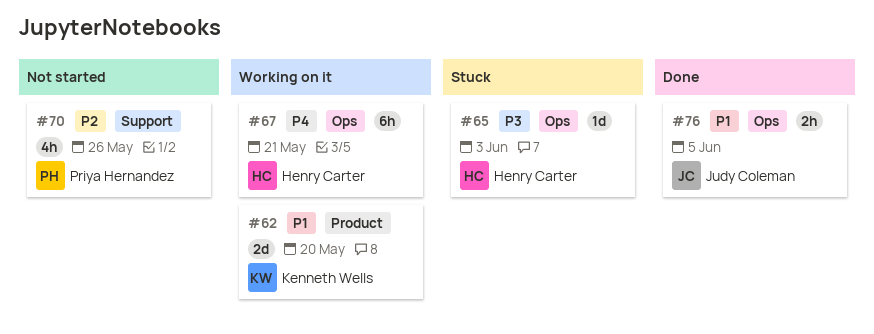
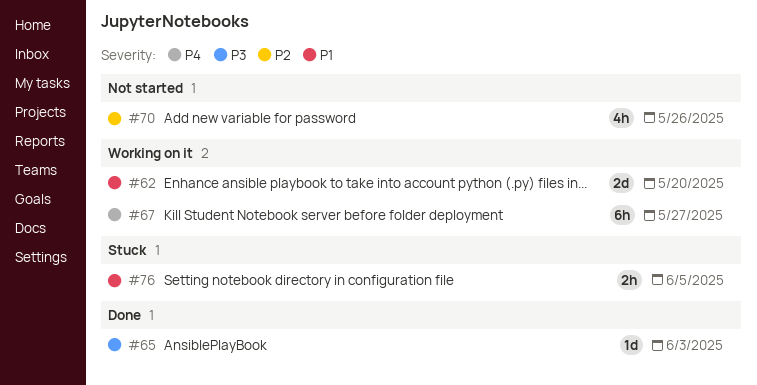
#65, status: Stuck -> Done
#67, due: May 21 -> May 27
#76, status: Done -> Stuck

